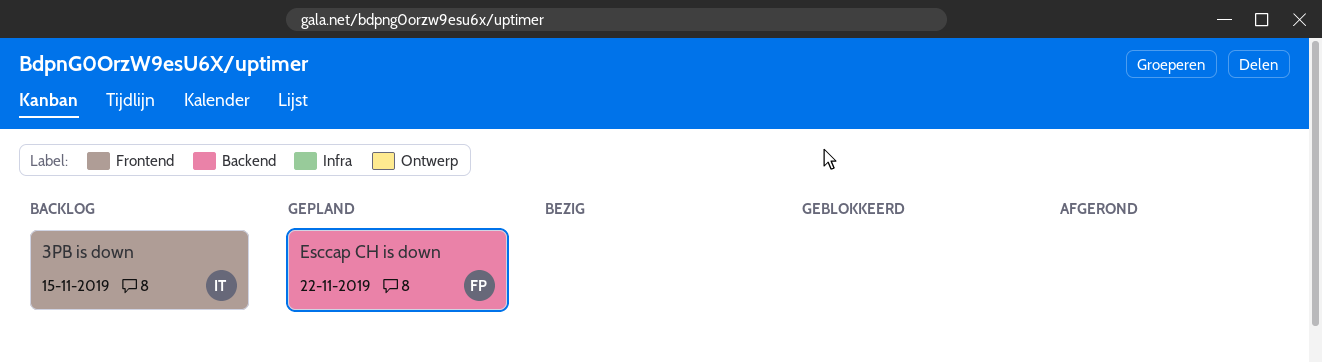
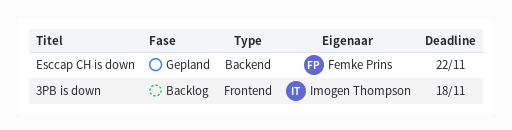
3PB is down, due: Nov 15 -> Nov 18

